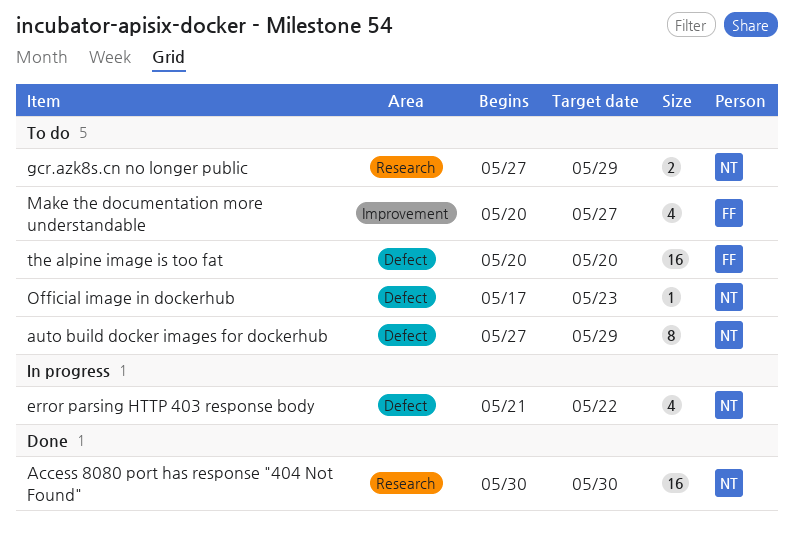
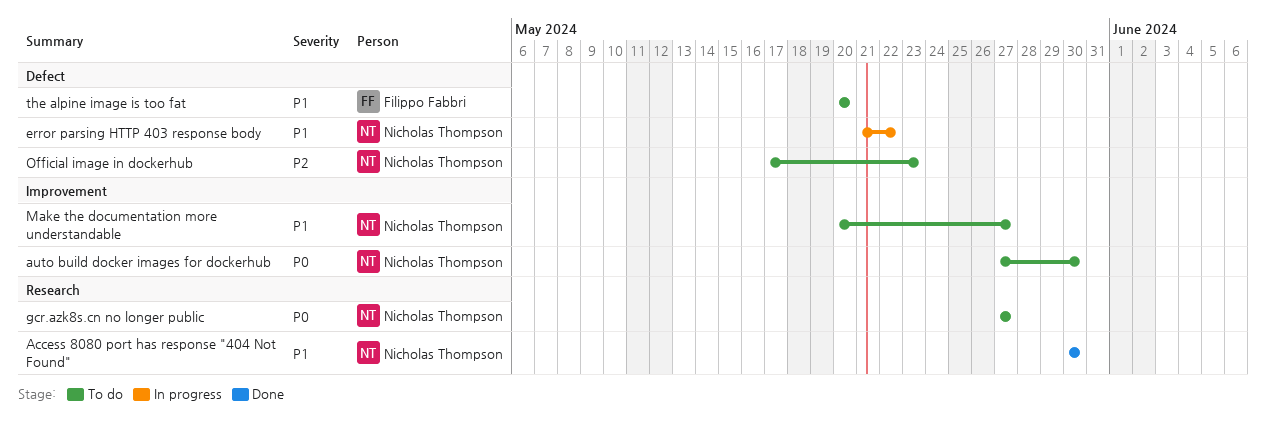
auto build docker images for dockerhub, label: Defect -> Improvement
auto build docker images for dockerhub, due: May 29 -> May 30
gcr.azk8s.cn no longer public, due: May 29 -> May 27
Make the documentation more understandable, owner: Filippo Fabbri -> Nicholas Thompson

